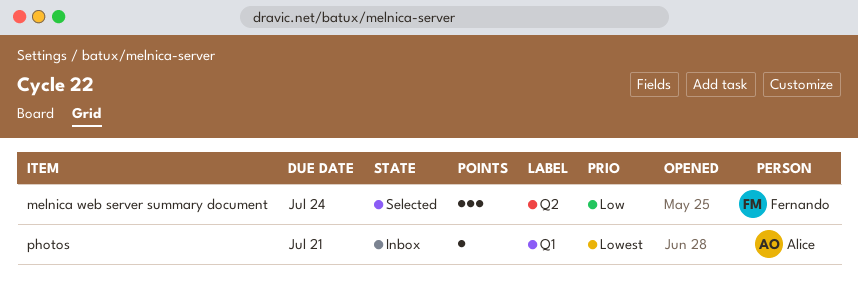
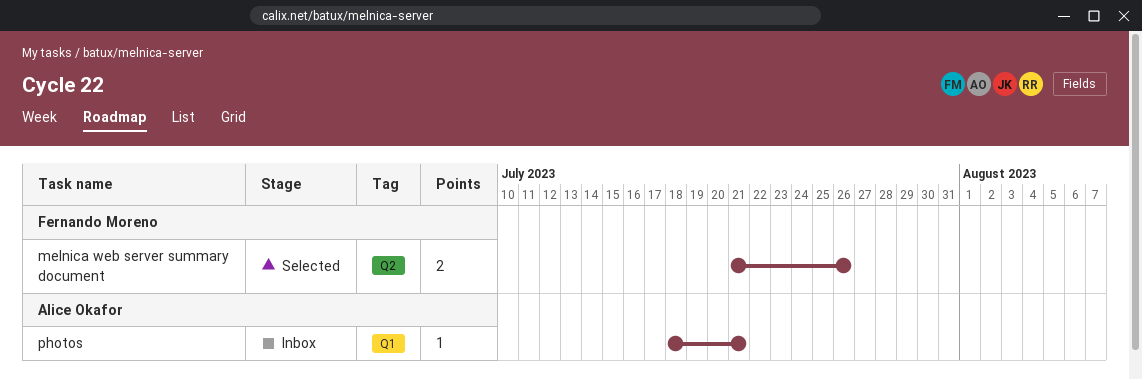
melnica web server summary document, estimate: 3 -> 2
melnica web server summary document, due: Jul 24 -> Jul 26

